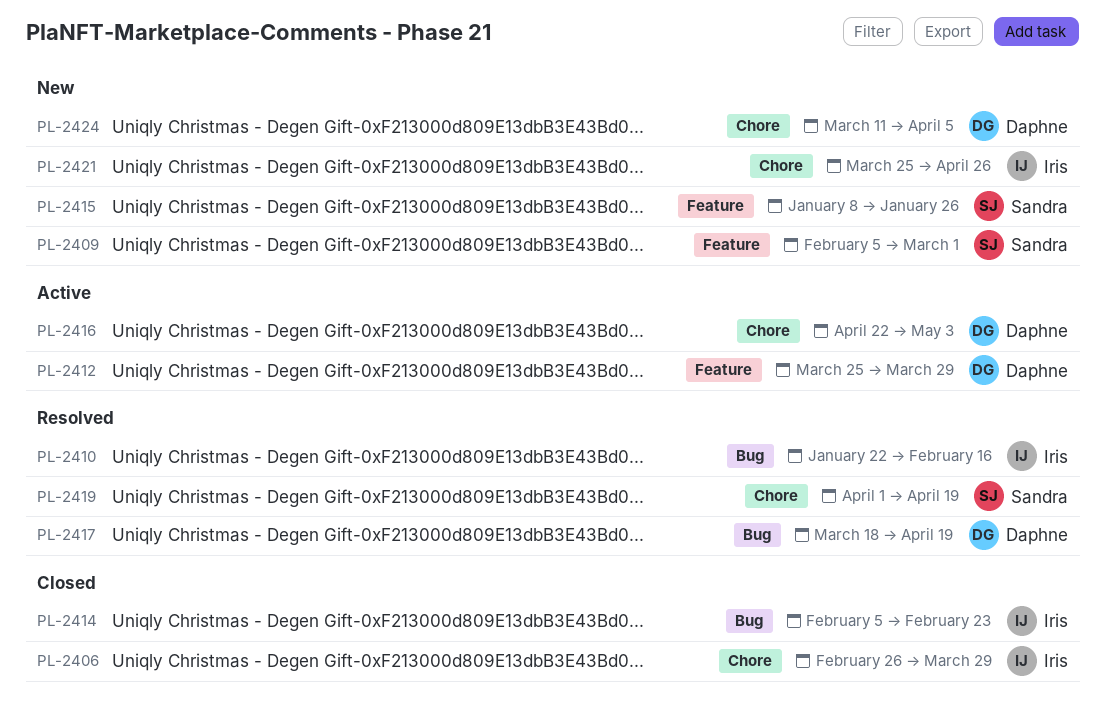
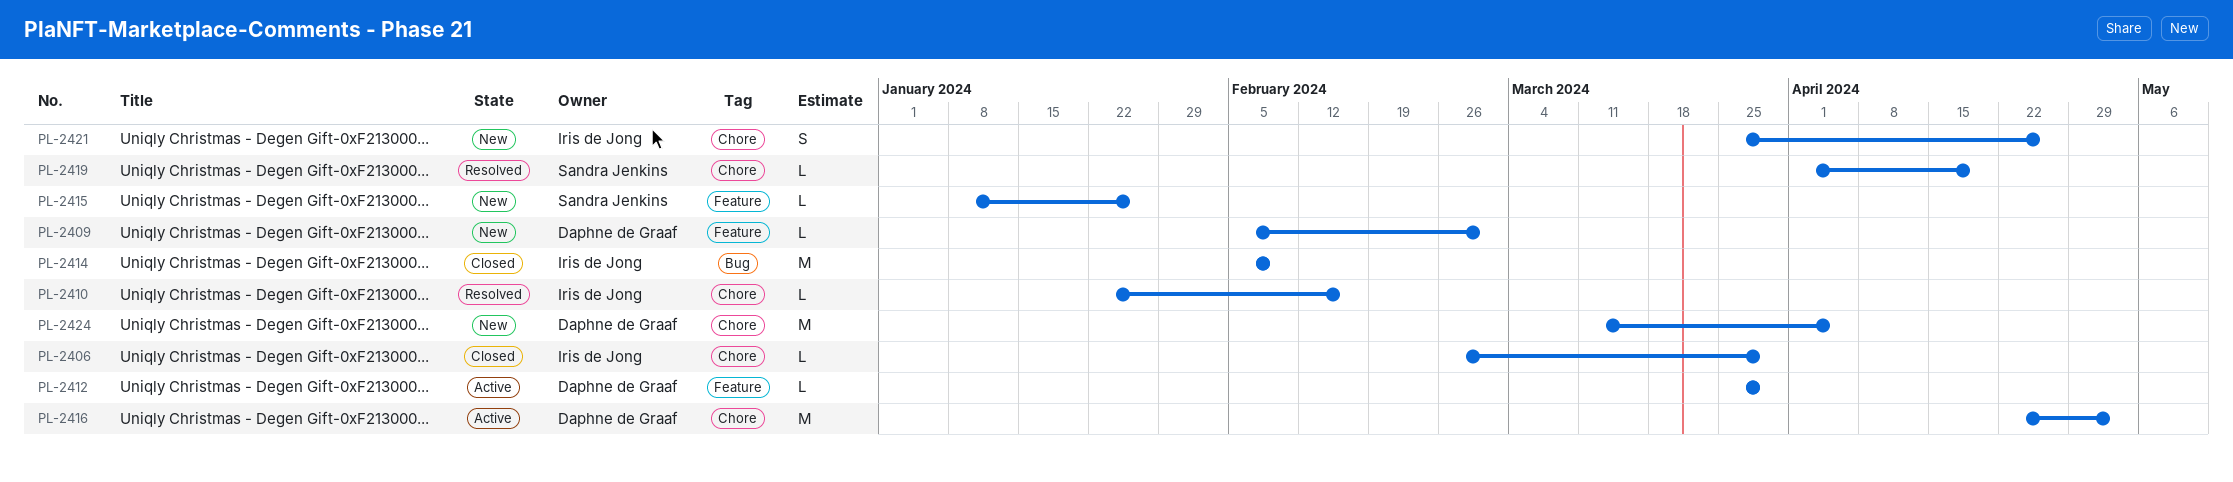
PL-2409, owner: Sandra Jenkins -> Daphne de Graaf
PL-2410, label: Bug -> Chore
PL-2414, due: Feb 23 -> Feb 9
PL-2417: present -> none

